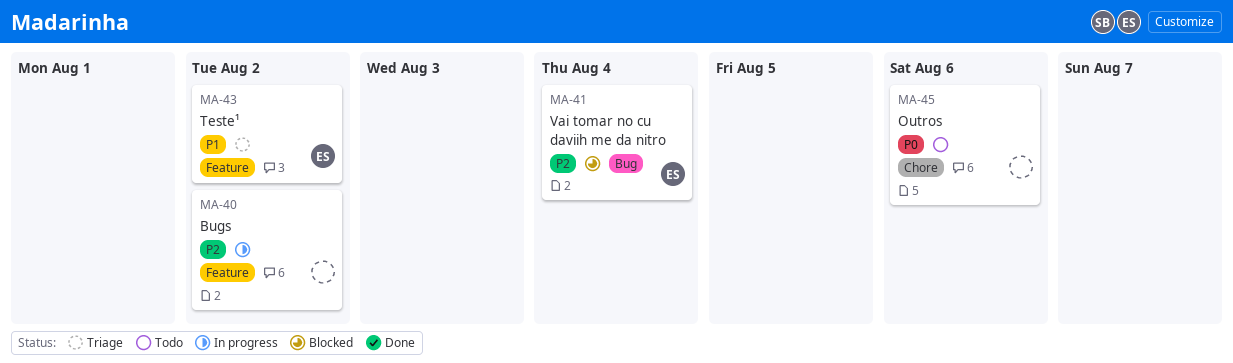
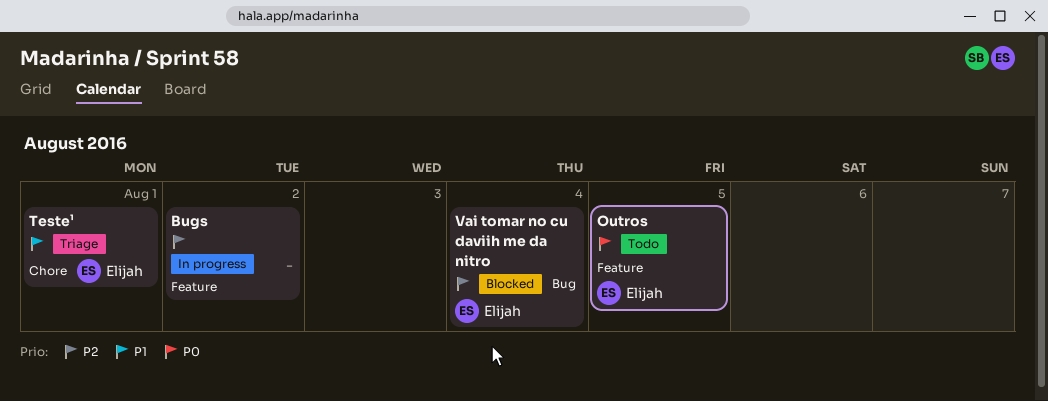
Outros, owner: none -> Elijah
Outros, label: Chore -> Feature
Outros, due: Aug 6 -> Aug 5
Teste¹, label: Feature -> Chore
Teste¹, due: Aug 2 -> Aug 1

